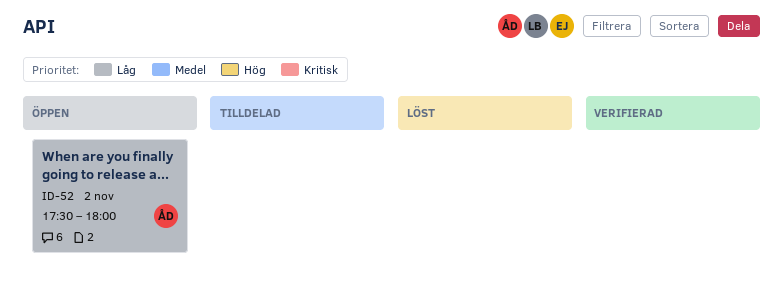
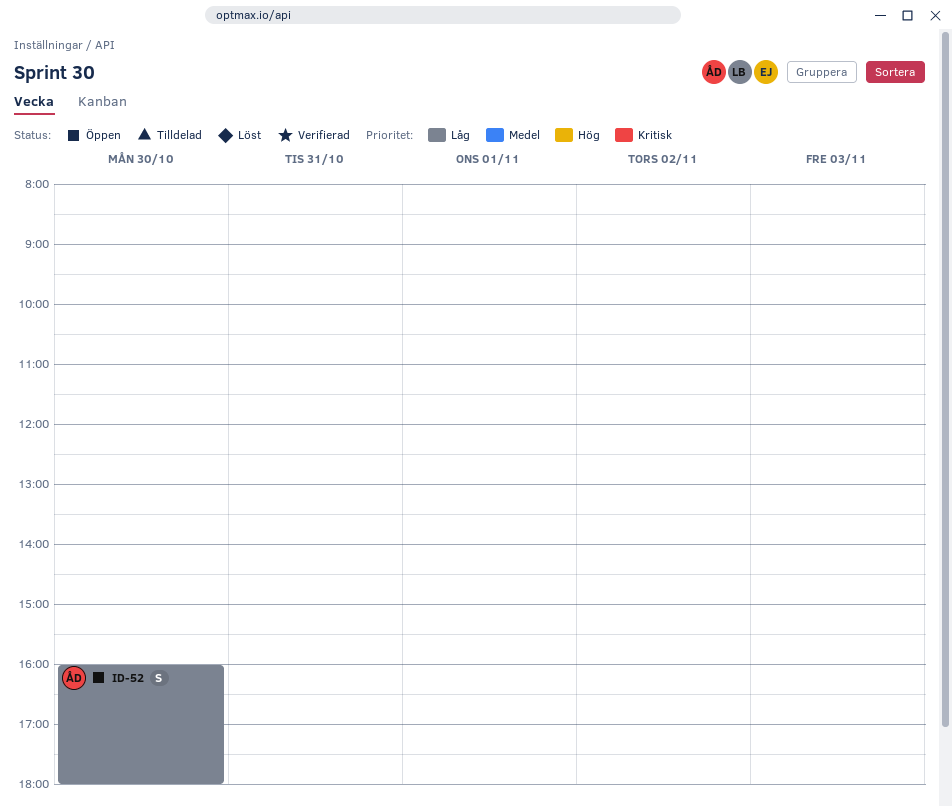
ID-52, day: Nov 2 -> Oct 30
ID-52, begins: 17:30 -> 16:00

